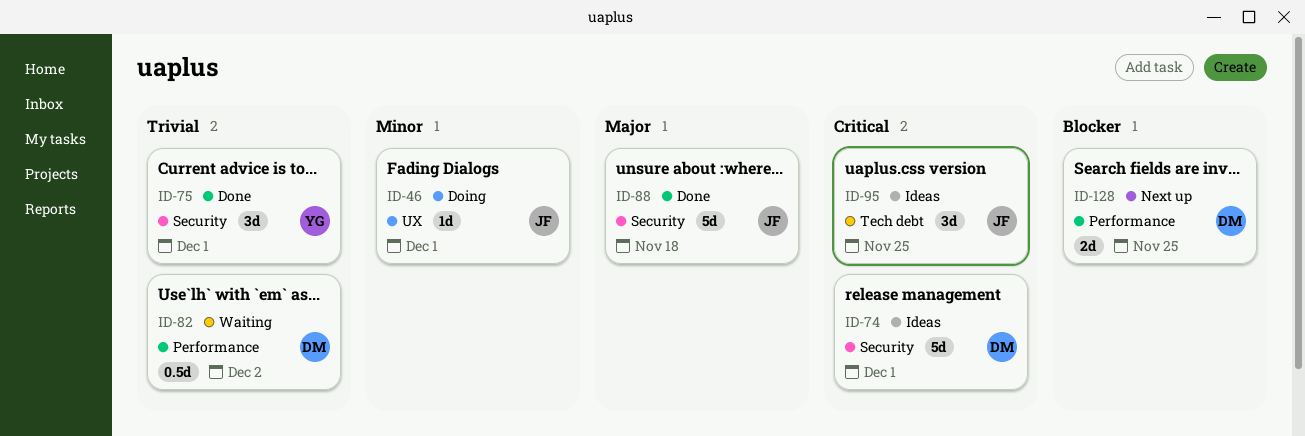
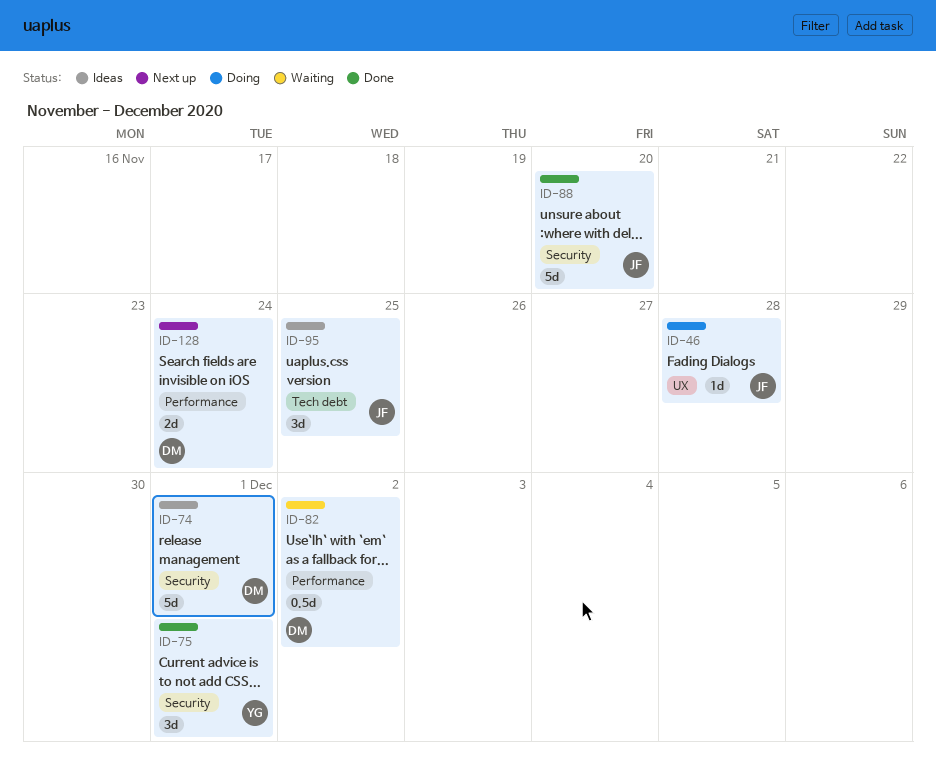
ID-46, due: Dec 1 -> Nov 28
ID-88, due: Nov 18 -> Nov 20
ID-128, due: Nov 25 -> Nov 24

